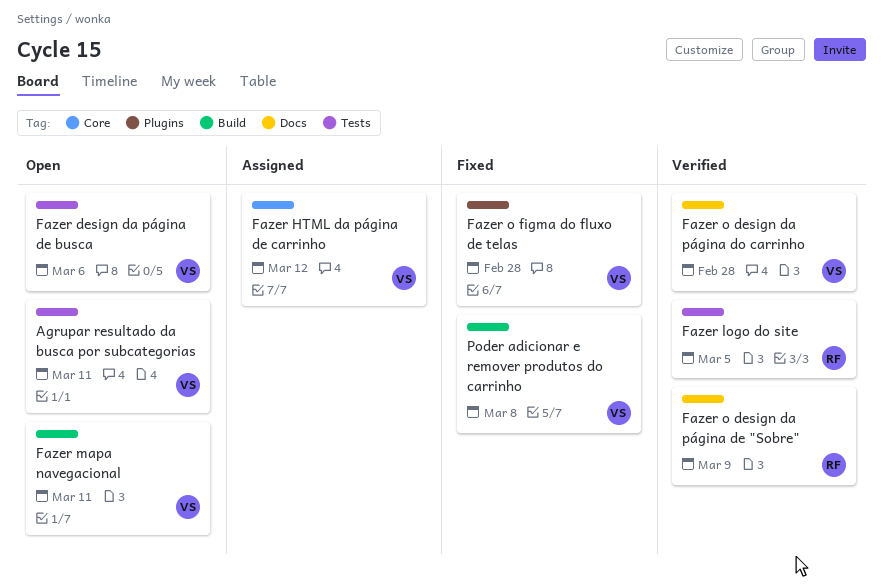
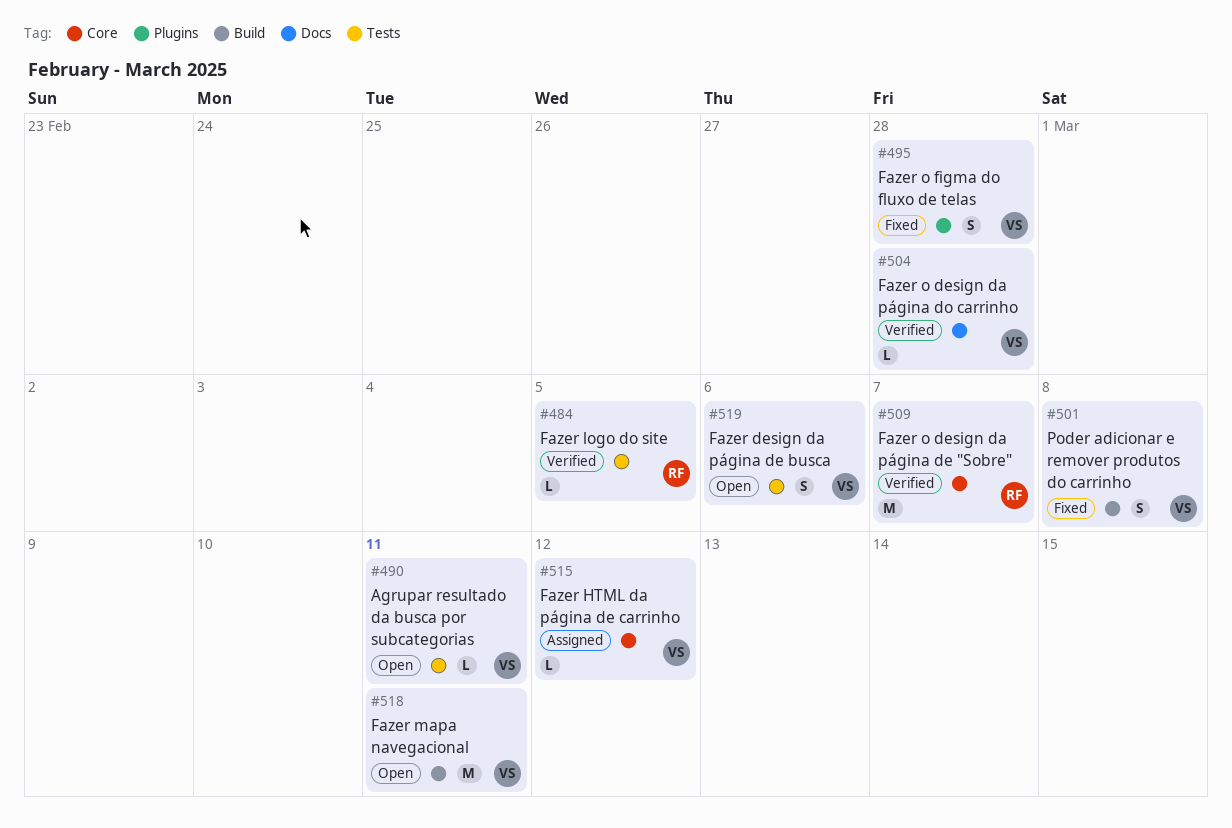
Fazer o design da página de "Sobre", label: Docs -> Core
Fazer o design da página de "Sobre", due: Mar 9 -> Mar 7

